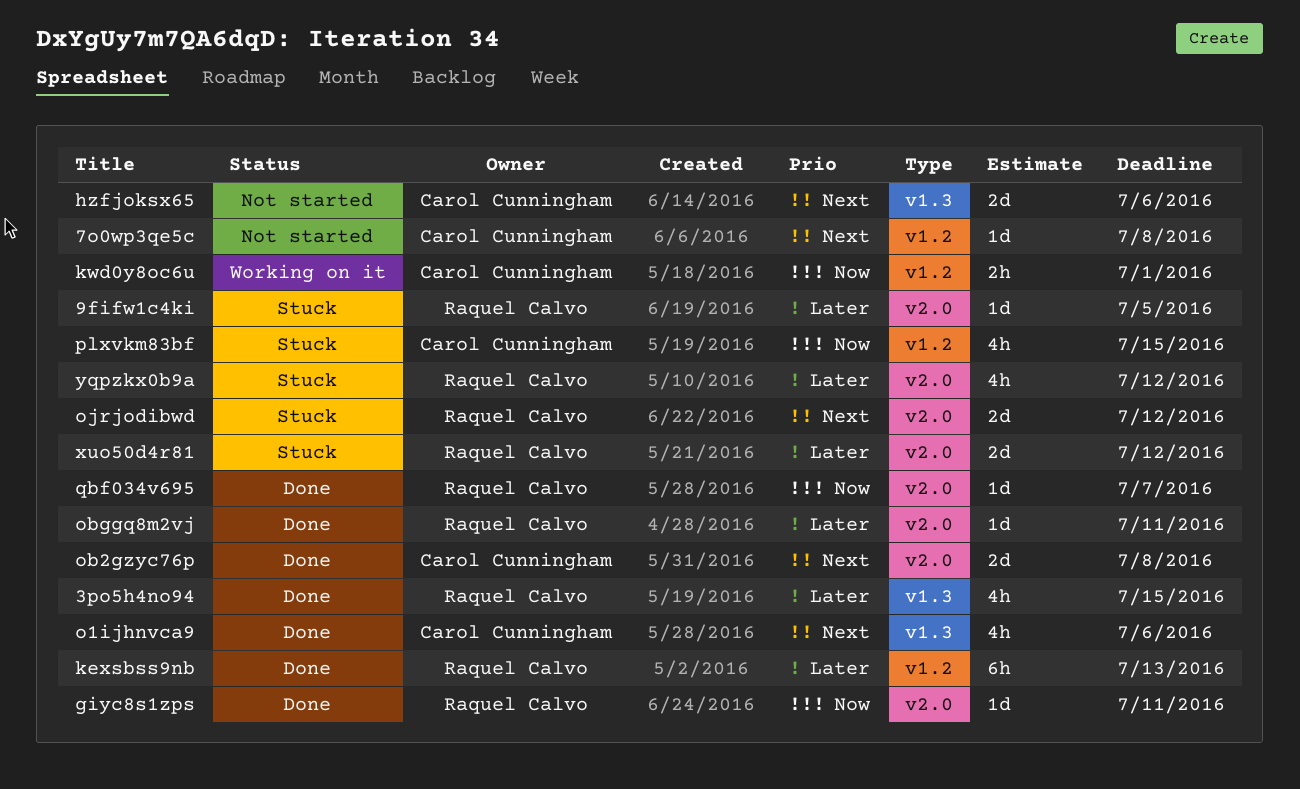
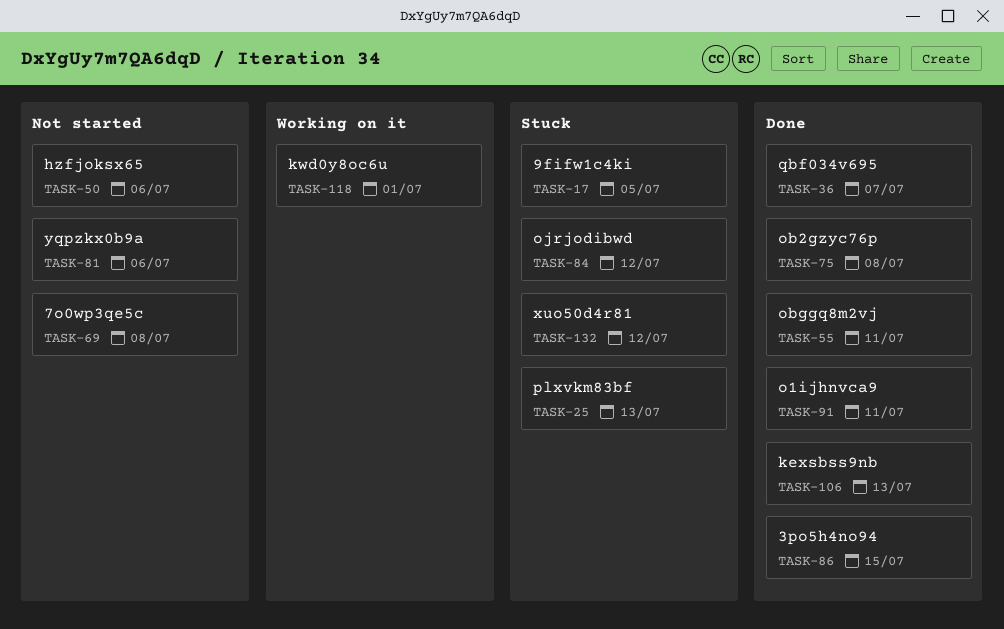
giyc8s1zps: present -> none
o1ijhnvca9, due: Jul 6 -> Jul 11
plxvkm83bf, due: Jul 15 -> Jul 13
yqpzkx0b9a, status: Stuck -> Not started
yqpzkx0b9a, due: Jul 12 -> Jul 6

